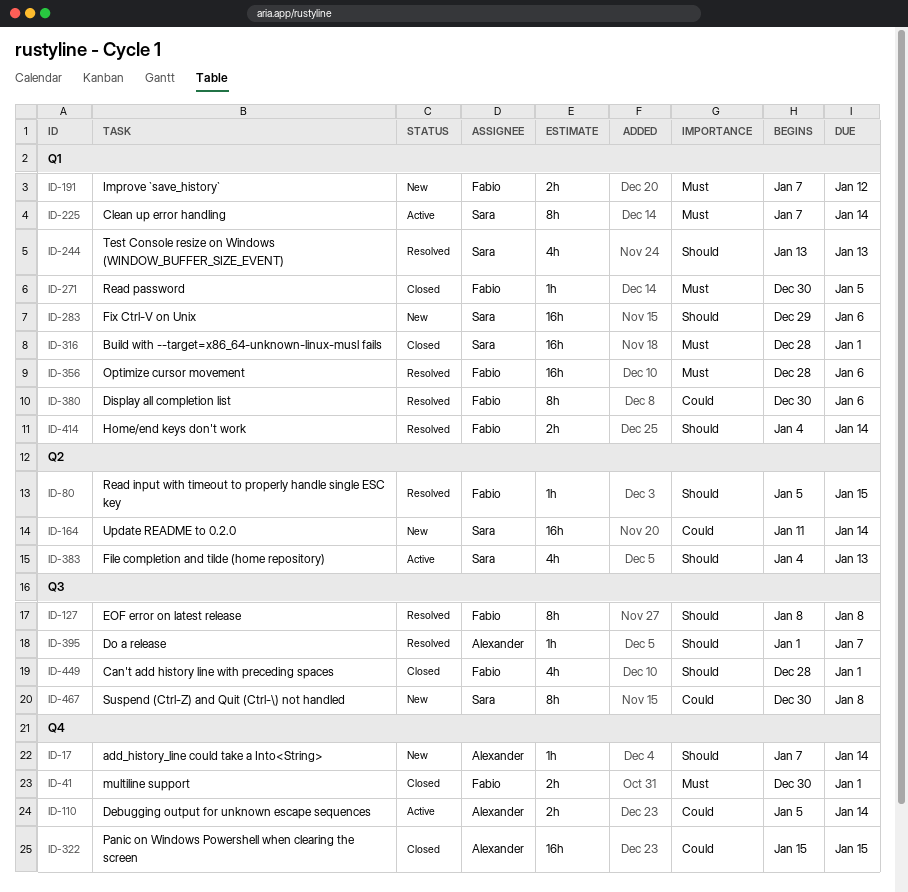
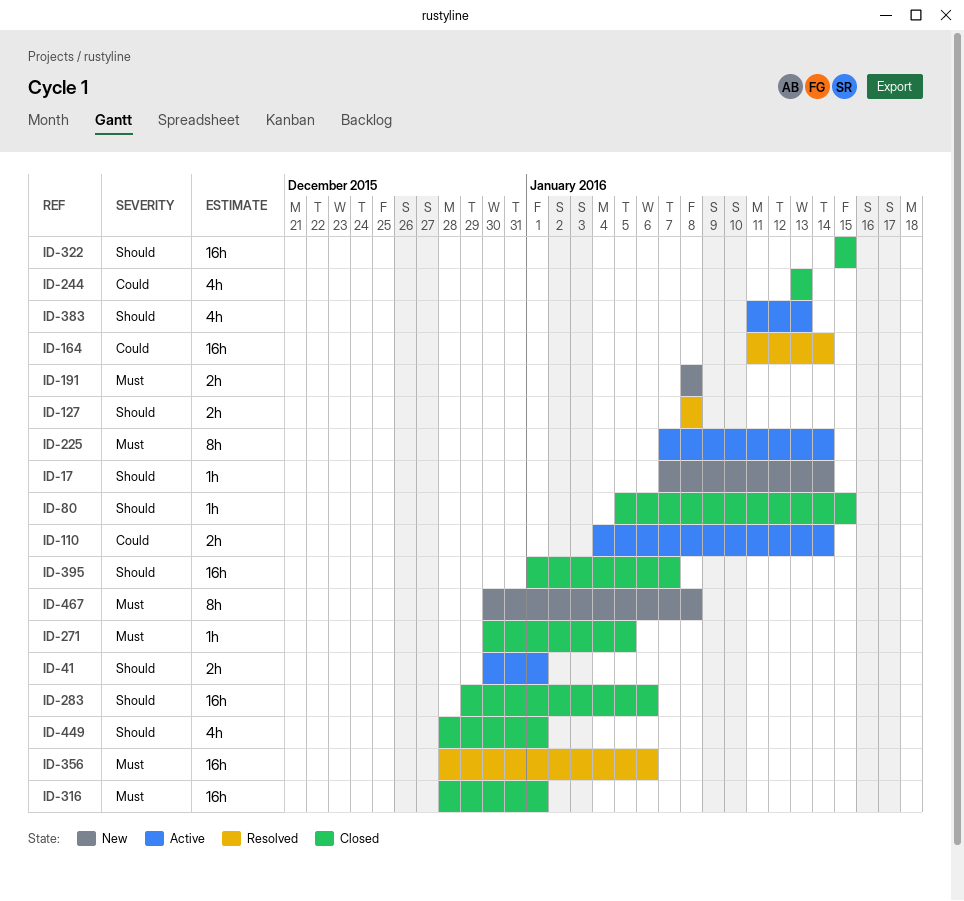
ID-41, status: Closed -> Active
ID-41, priority: Must -> Should
ID-80, status: Resolved -> Closed
ID-110, start: Jan 5 -> Jan 4
ID-127, estimate: 8h -> 2h
ID-164, status: New -> Resolved
ID-191, start: Jan 7 -> Jan 8
ID-191, due: Jan 12 -> Jan 8
ID-244, status: Resolved -> Closed
ID-244, priority: Should -> Could
ID-283, status: New -> Closed
ID-322, priority: Could -> Should
ID-380: present -> none
ID-383, start: Jan 4 -> Jan 11
ID-395, status: Resolved -> Closed
ID-395, estimate: 1h -> 16h
ID-414: present -> none
ID-467, priority: Could -> Must

